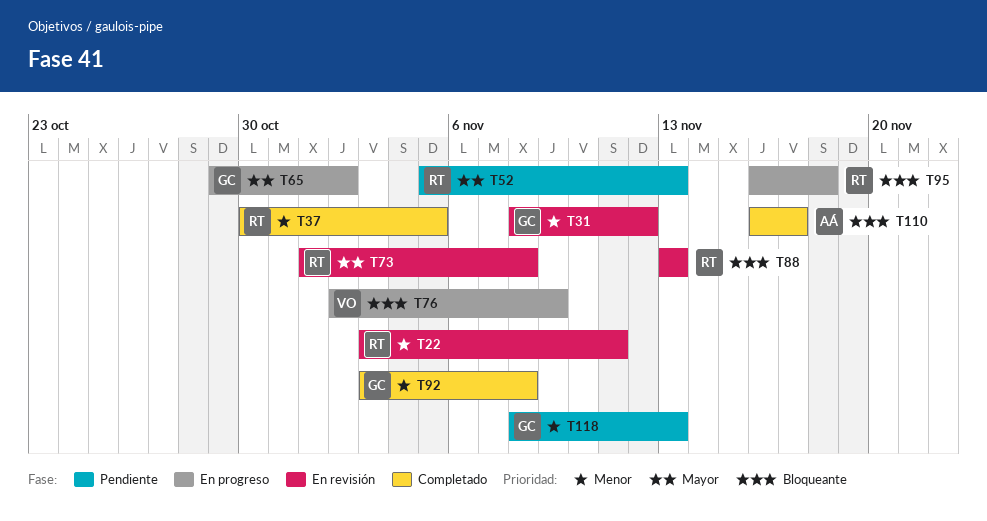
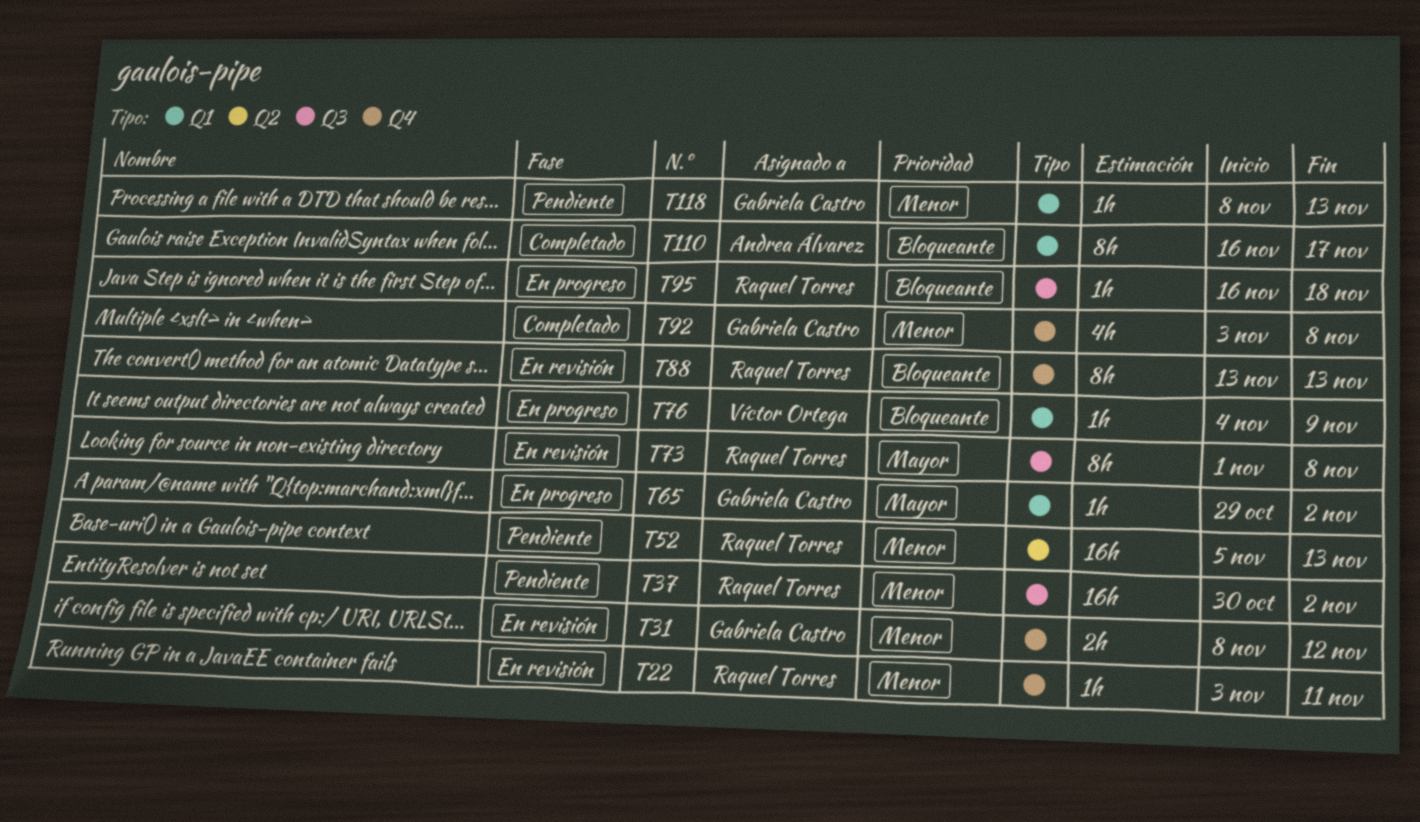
T37, status: Completado -> Pendiente
T37, due: Nov 5 -> Nov 2
T52, priority: Mayor -> Menor
T76, start: Nov 2 -> Nov 4

